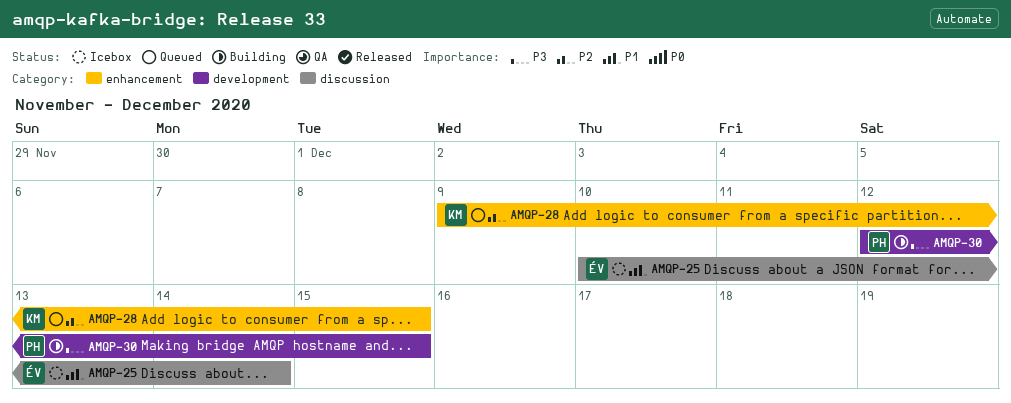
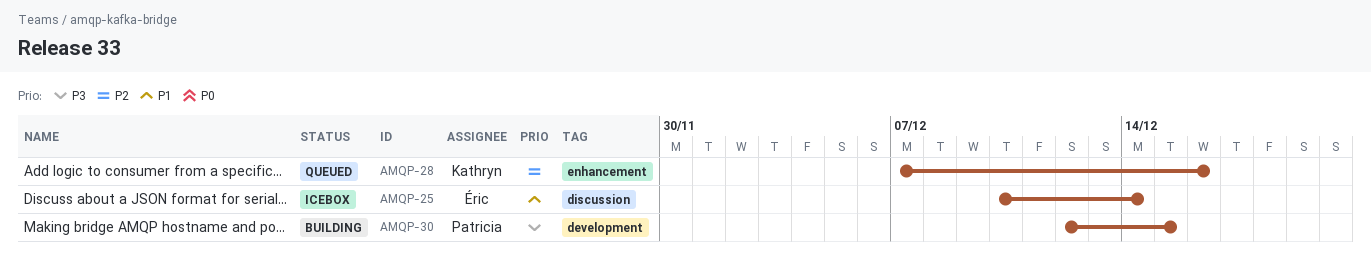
AMQP-28, start: Dec 9 -> Dec 7
AMQP-28, due: Dec 15 -> Dec 16

